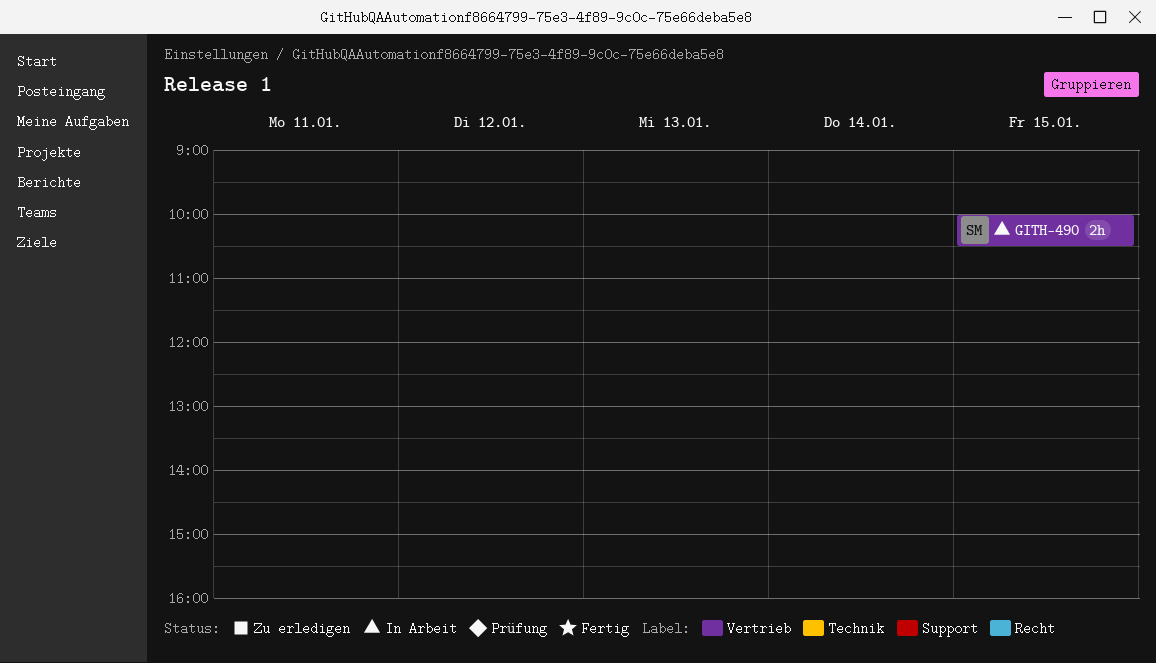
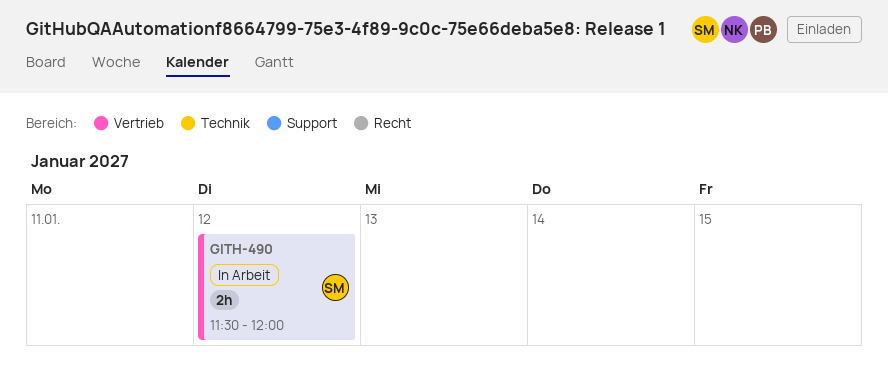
GITH-490, day: Jan 15 -> Jan 12
GITH-490, begins: 10:00 -> 11:30
GITH-490, ends: 10:30 -> 12:00

